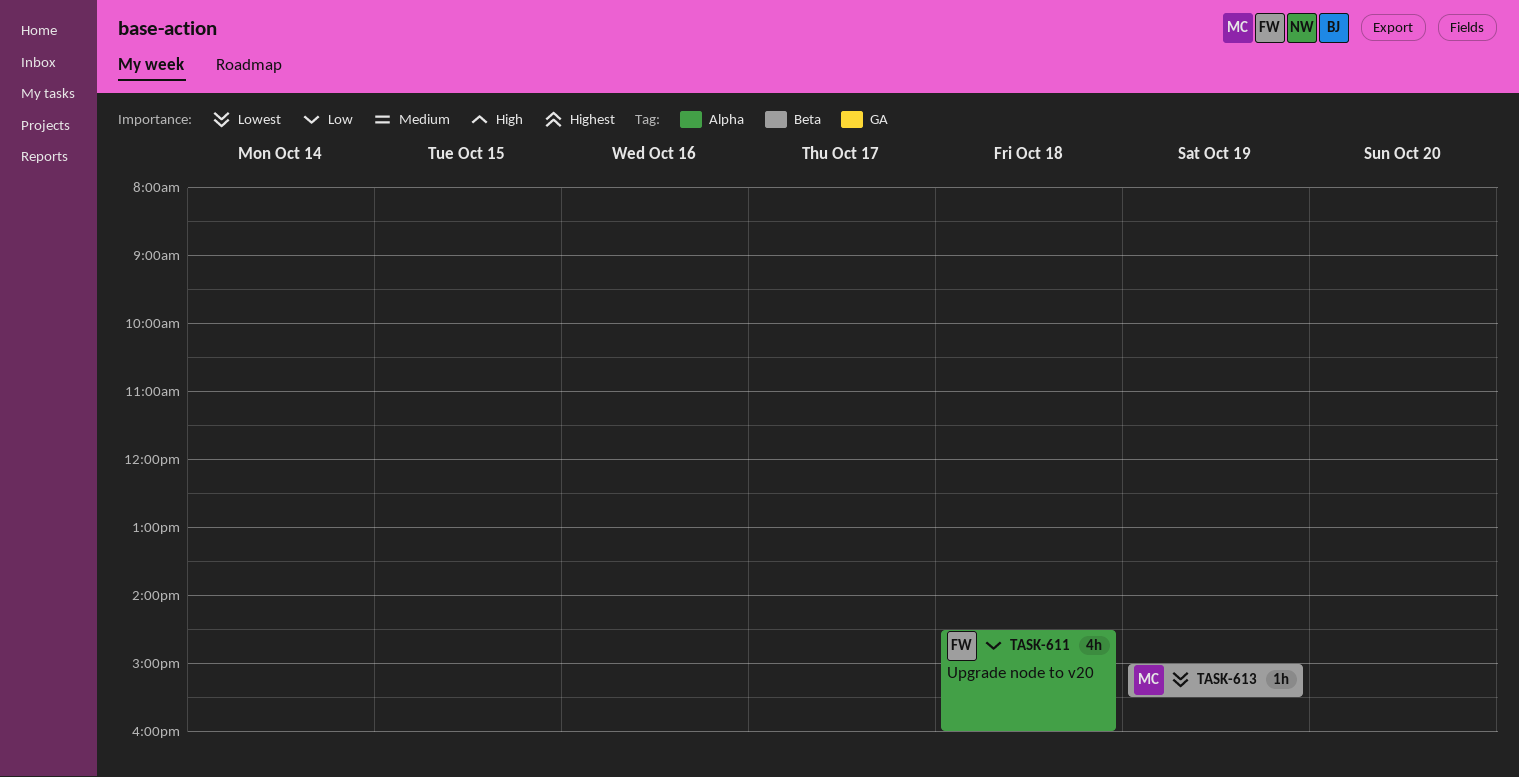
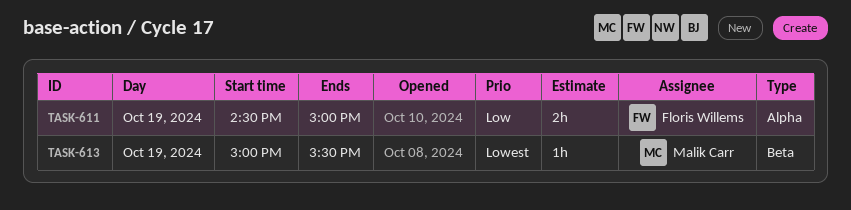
TASK-611, estimate: 4h -> 2h
TASK-611, day: Oct 18 -> Oct 19
TASK-611, ends: 16:00 -> 15:00

